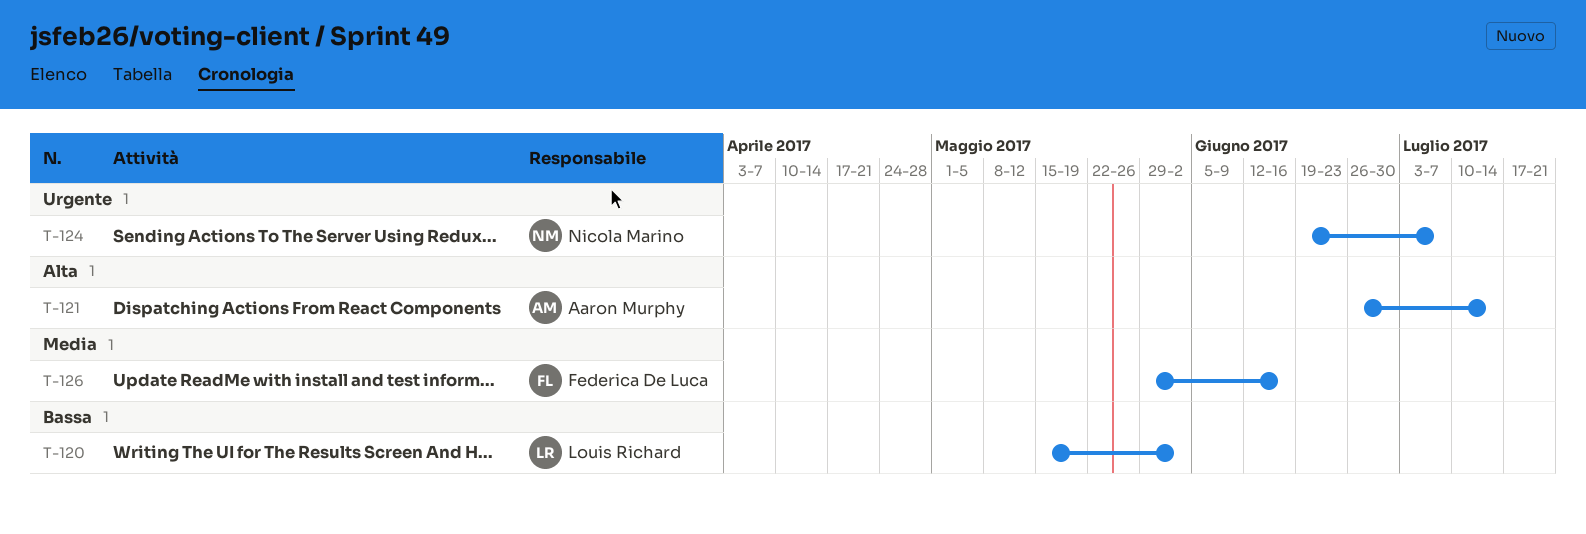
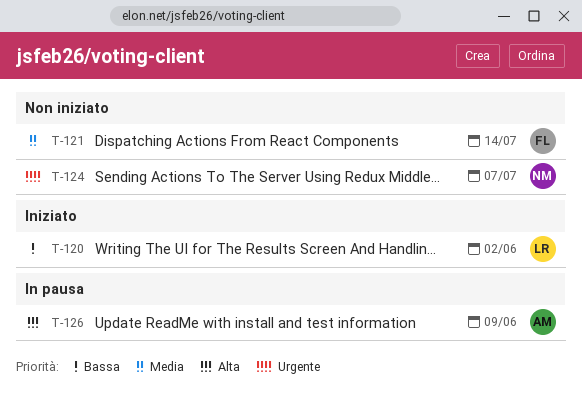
T-121, owner: Aaron Murphy -> Federica De Luca
T-121, priority: Alta -> Media
T-126, owner: Federica De Luca -> Aaron Murphy
T-126, priority: Media -> Alta
T-126, due: Jun 16 -> Jun 9

